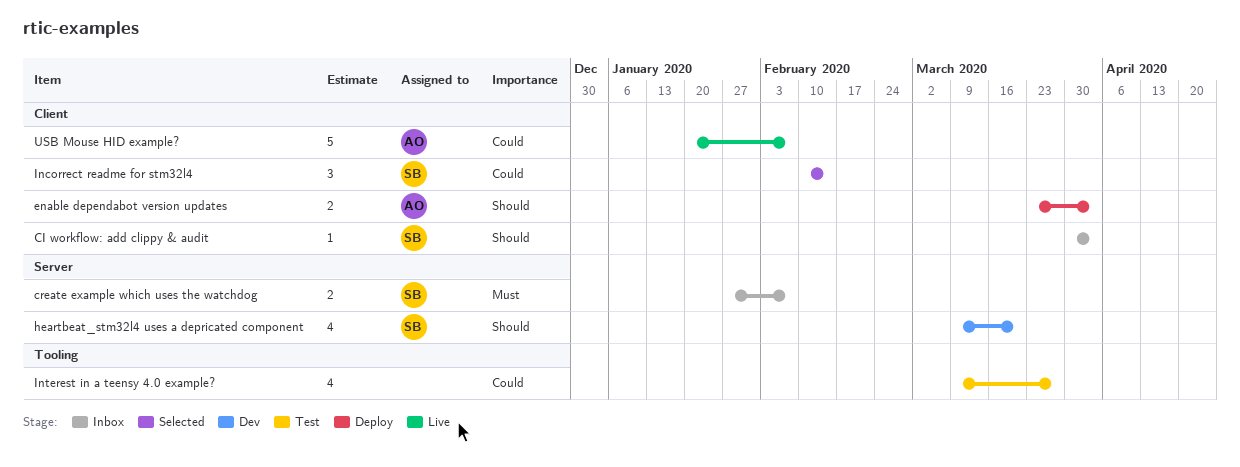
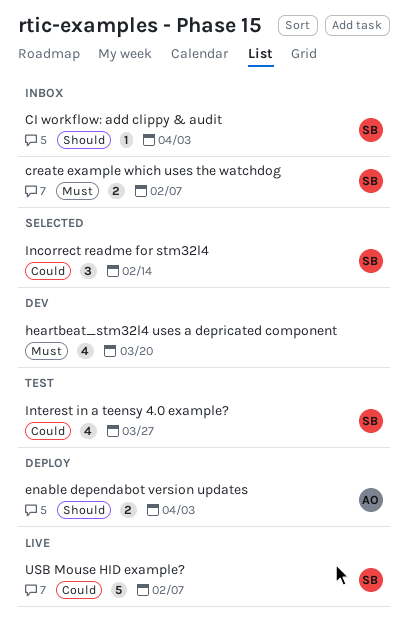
heartbeat_stm32l4 uses a depricated component, owner: SB -> none
heartbeat_stm32l4 uses a depricated component, priority: Should -> Must
Interest in a teensy 4.0 example?, owner: none -> SB
USB Mouse HID example?, owner: AO -> SB

